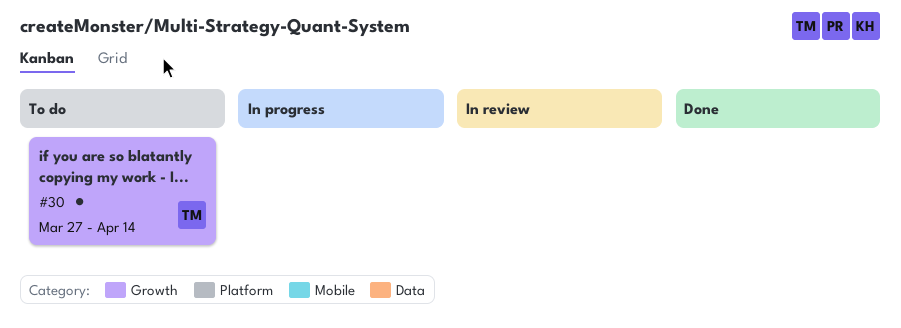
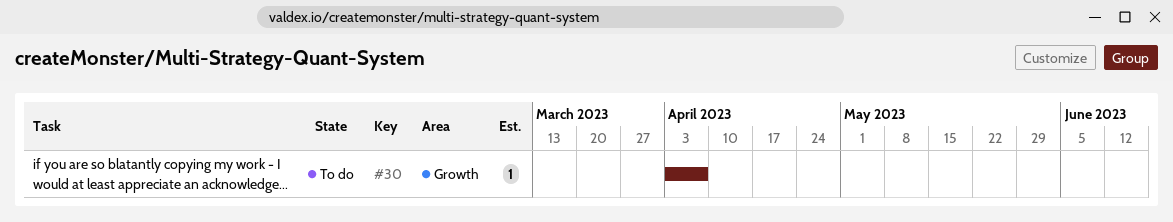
#30, start: Mar 27 -> Apr 3
#30, due: Apr 14 -> Apr 7

